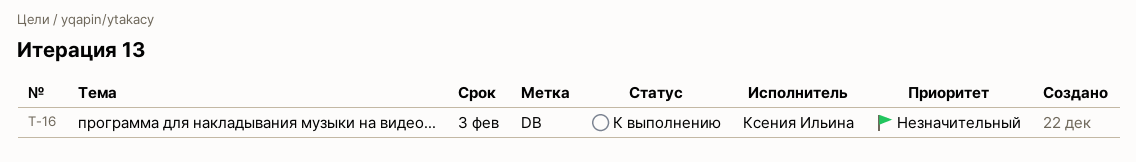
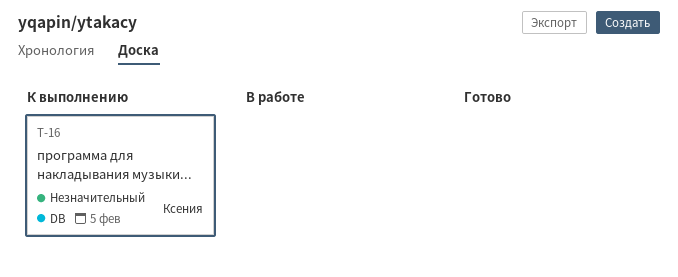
T-16, due: Feb 3 -> Feb 5

